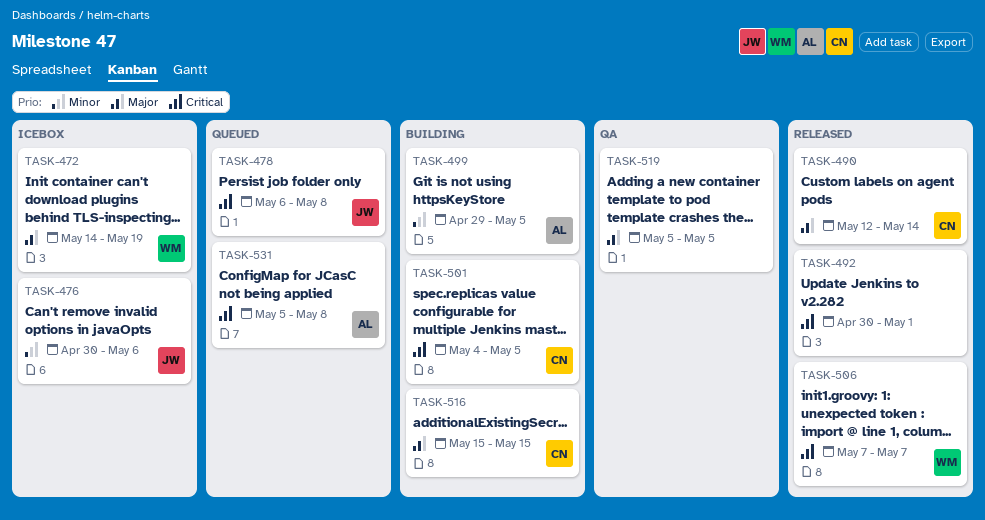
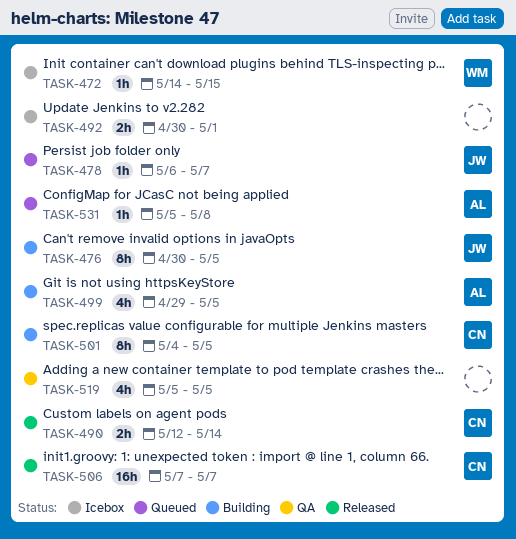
TASK-472, due: May 19 -> May 15
TASK-476, status: Icebox -> Building
TASK-476, due: May 6 -> May 5
TASK-478, due: May 8 -> May 7
TASK-492, status: Released -> Icebox
TASK-506, owner: WM -> CN
TASK-516: present -> none

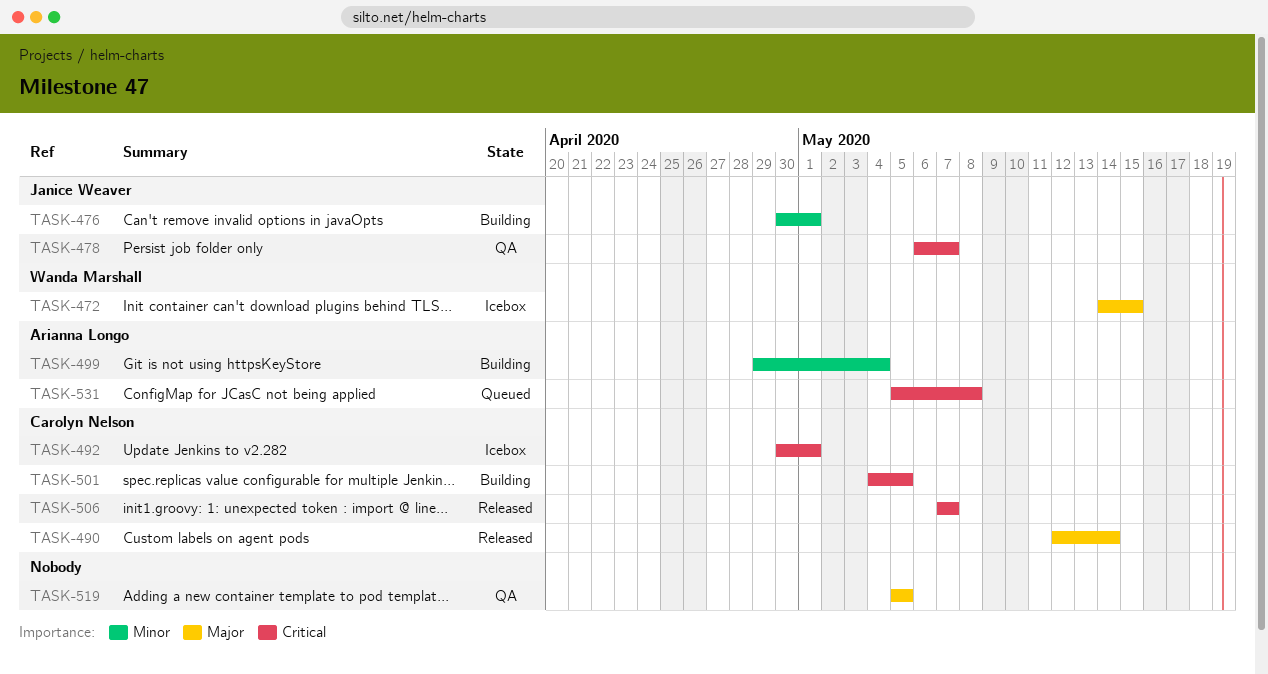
TASK-476, due: May 5 -> May 1
TASK-478, status: Queued -> QA
TASK-492, owner: none -> Carolyn Nelson
TASK-499, due: May 5 -> May 4

